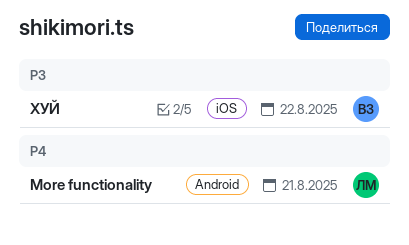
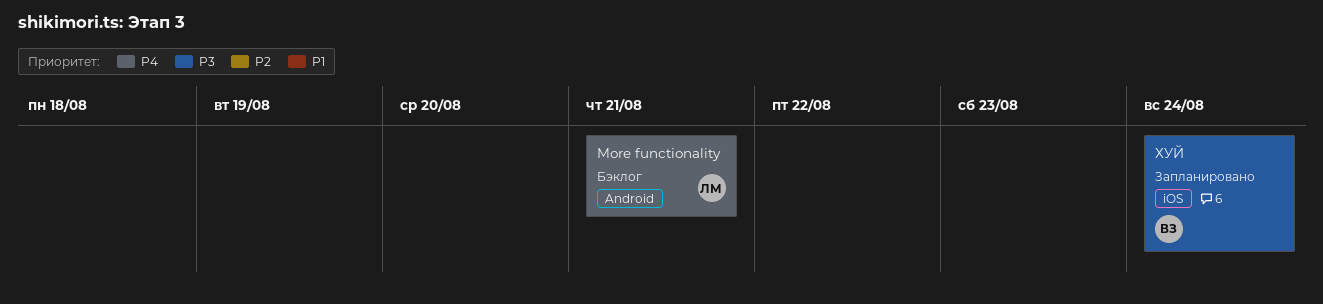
ХУЙ, due: Aug 22 -> Aug 24

